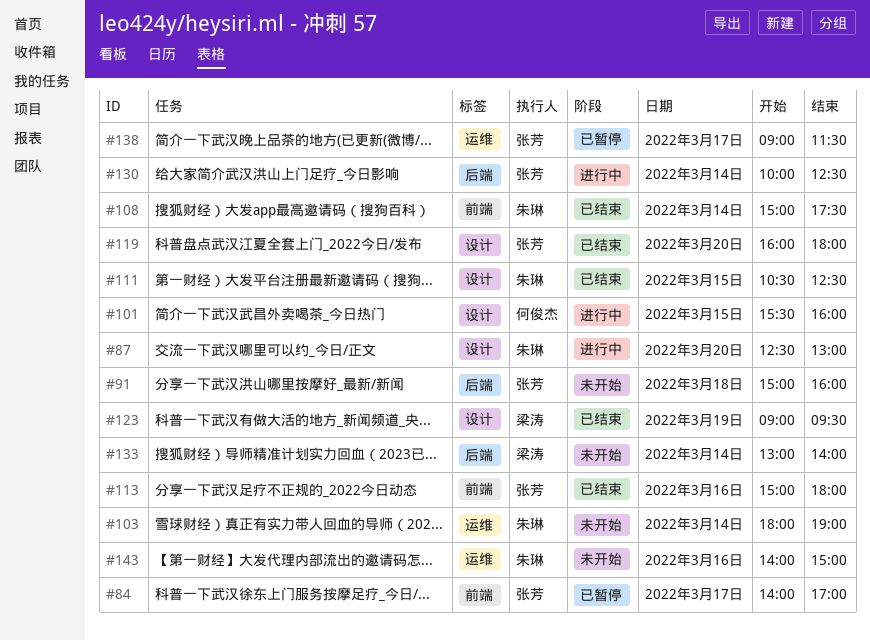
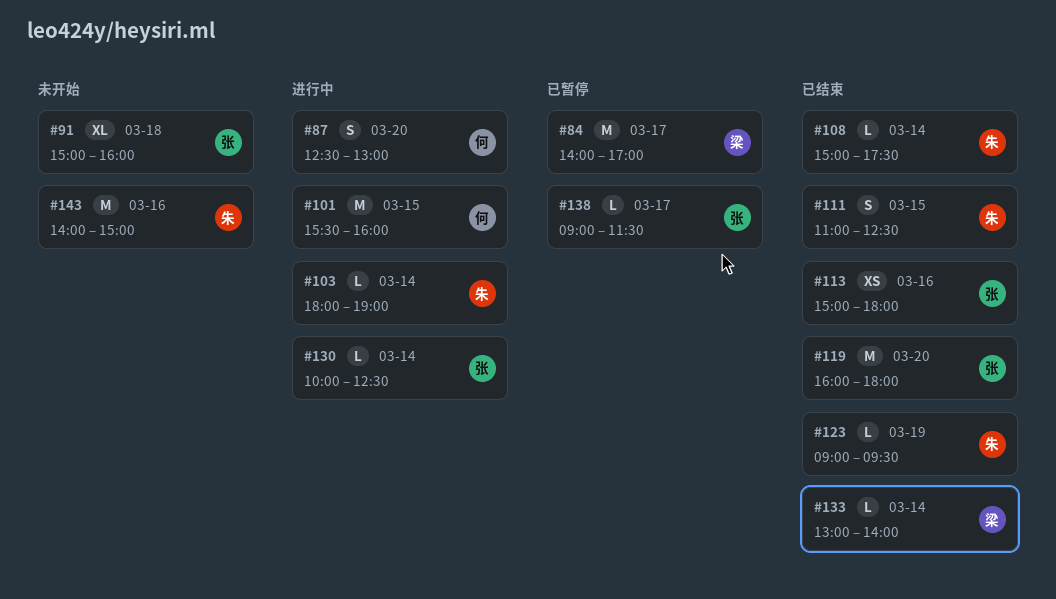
#84, owner: 张芳 -> 梁涛
#87, owner: 朱琳 -> 何俊杰
#103, status: 未开始 -> 进行中
#111, begins: 10:30 -> 11:00
#123, owner: 梁涛 -> 朱琳
#133, status: 未开始 -> 已结束

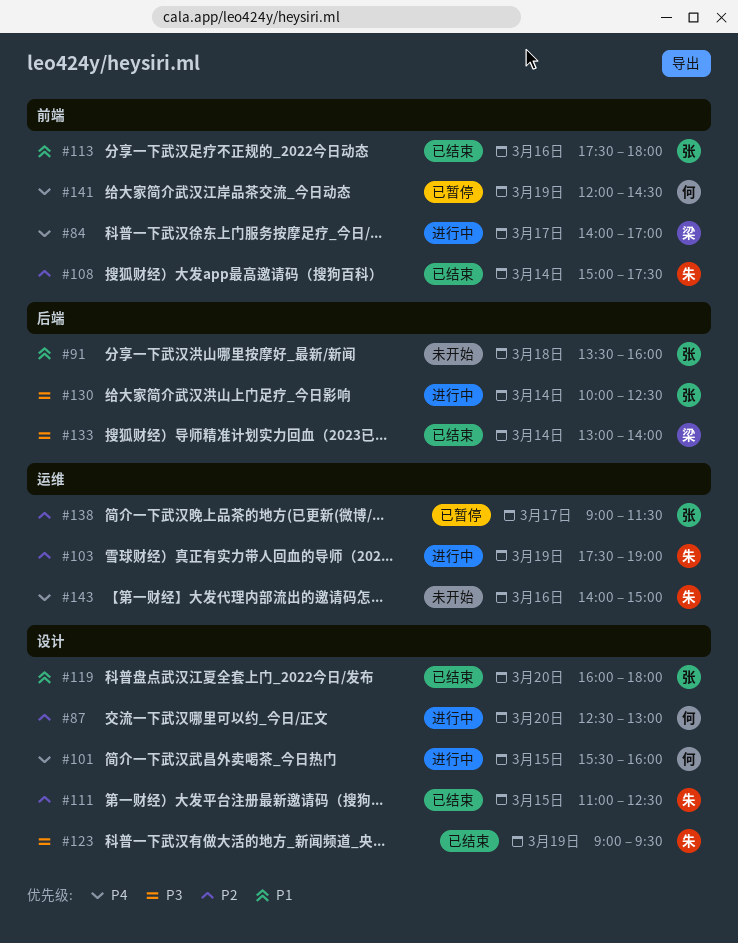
#84, status: 已暂停 -> 进行中
#91, begins: 15:00 -> 13:30
#103, day: Mar 14 -> Mar 19
#103, begins: 18:00 -> 17:30
#113, begins: 15:00 -> 17:30
#141: none -> present

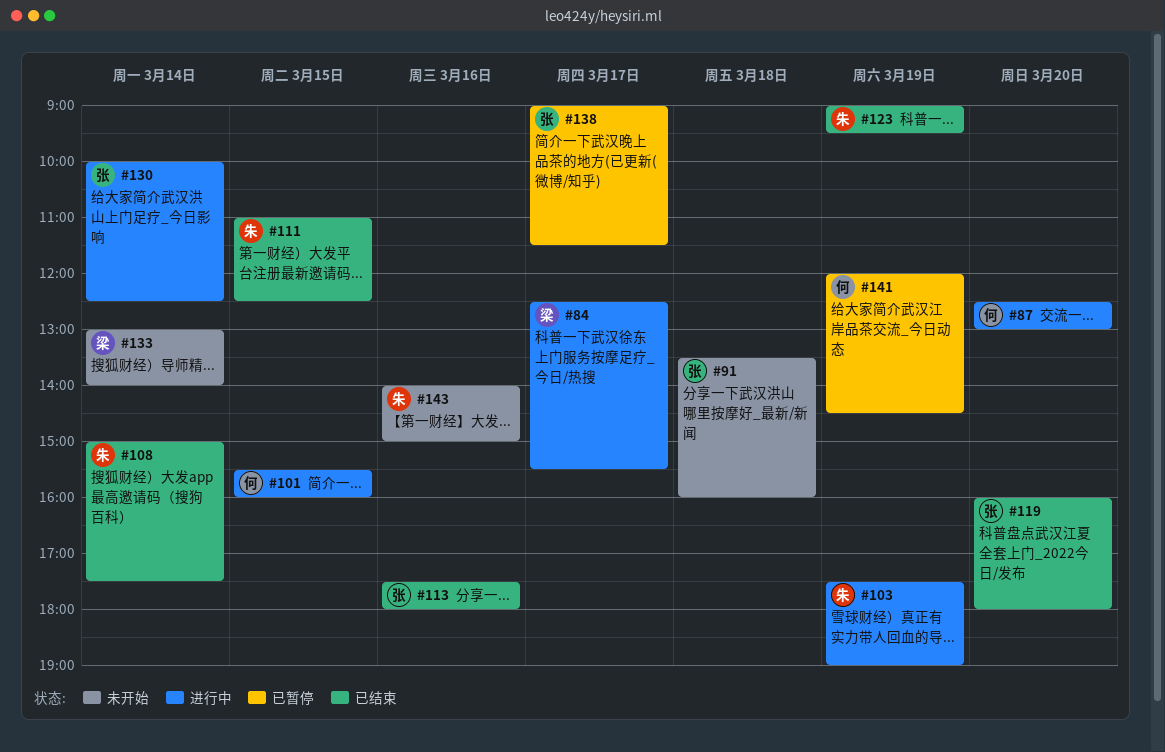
#84, begins: 14:00 -> 12:30
#84, ends: 17:00 -> 15:30
#133, status: 已结束 -> 未开始

